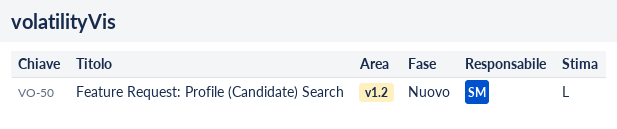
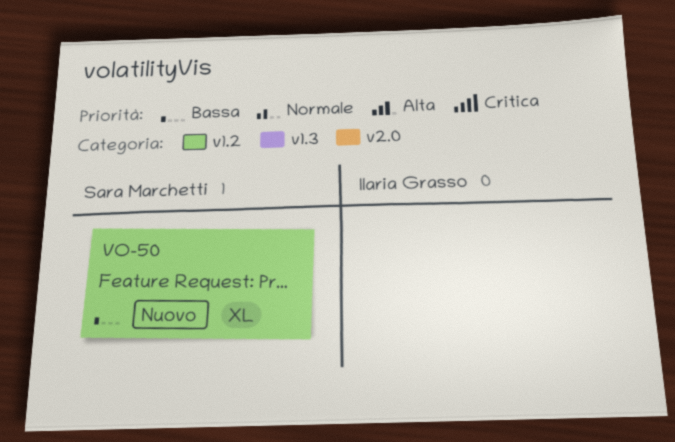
VO-50, estimate: L -> XL

